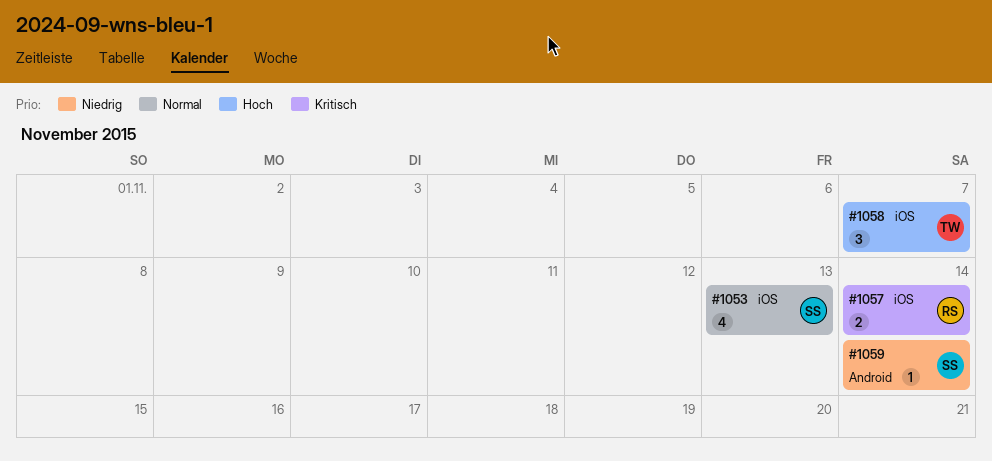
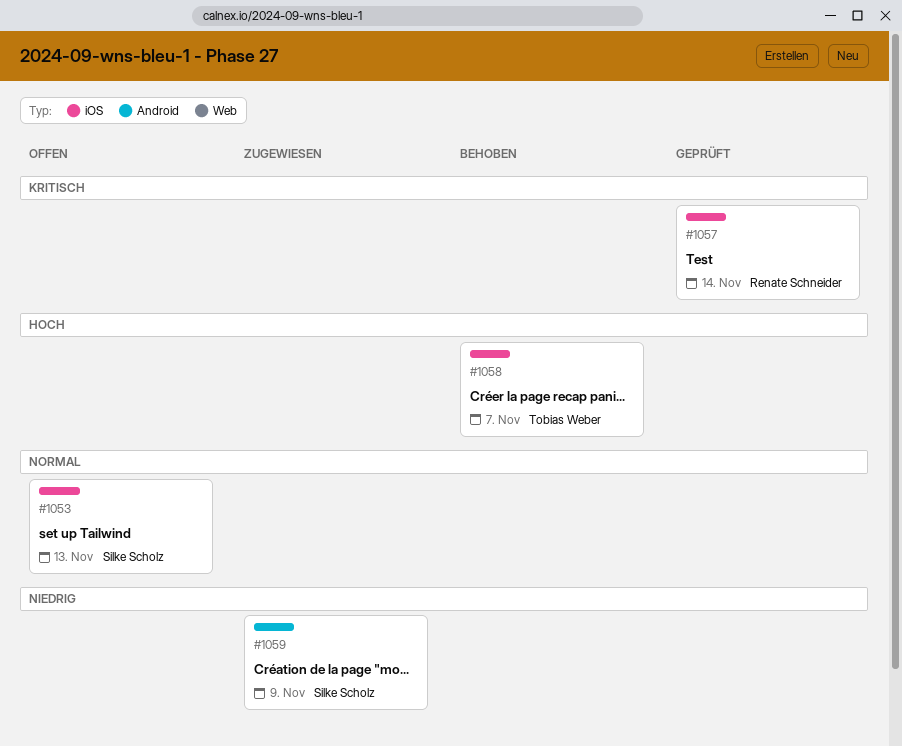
#1059, due: Nov 14 -> Nov 9

